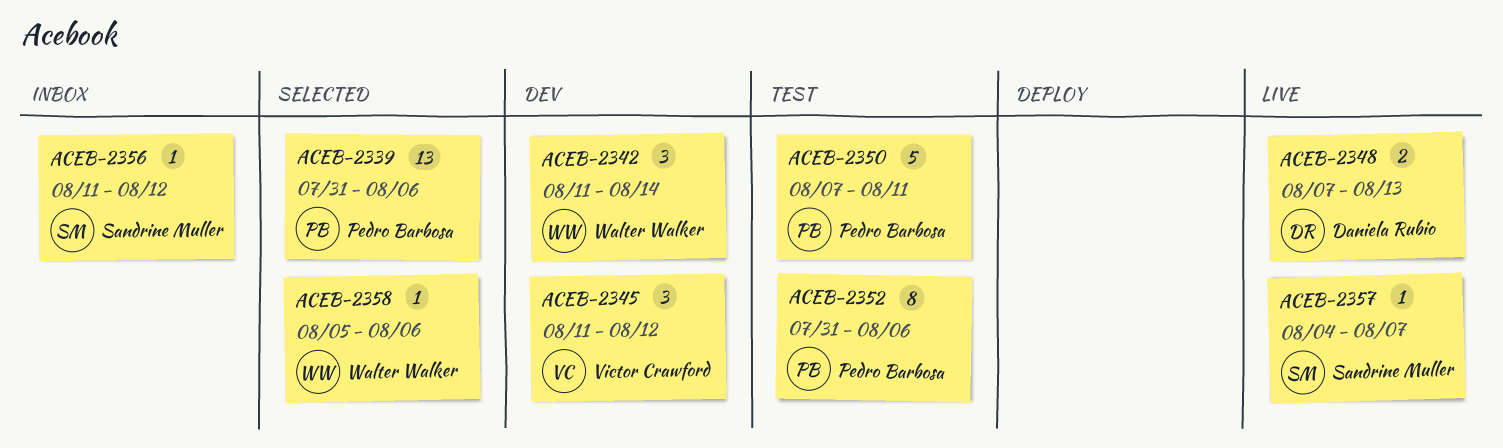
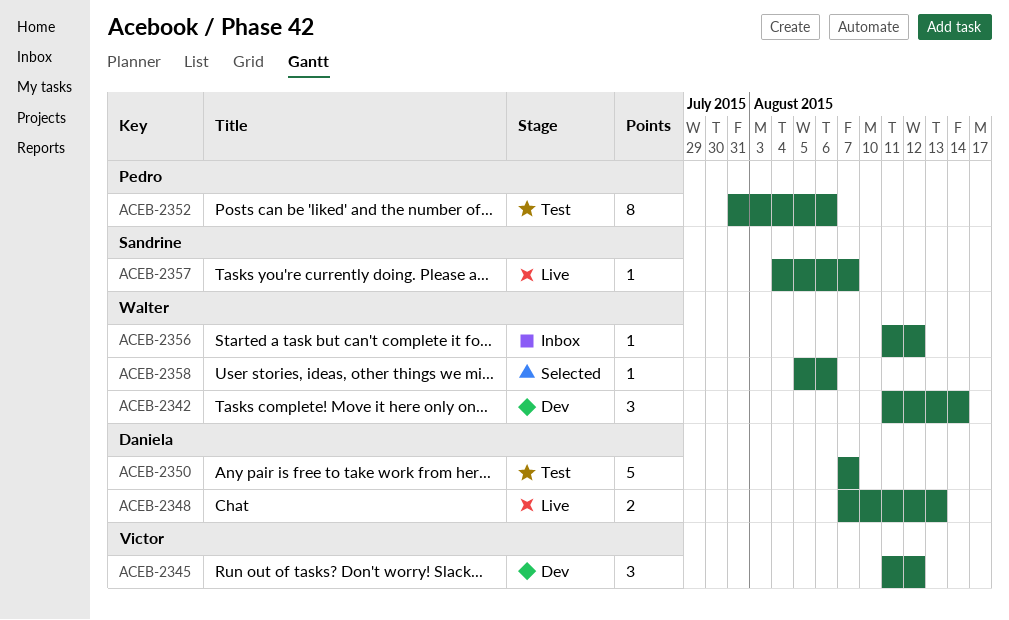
ACEB-2339: present -> none
ACEB-2350, owner: Pedro Barbosa -> Daniela Rubio
ACEB-2350, due: Aug 11 -> Aug 7
ACEB-2356, owner: Sandrine Muller -> Walter Walker

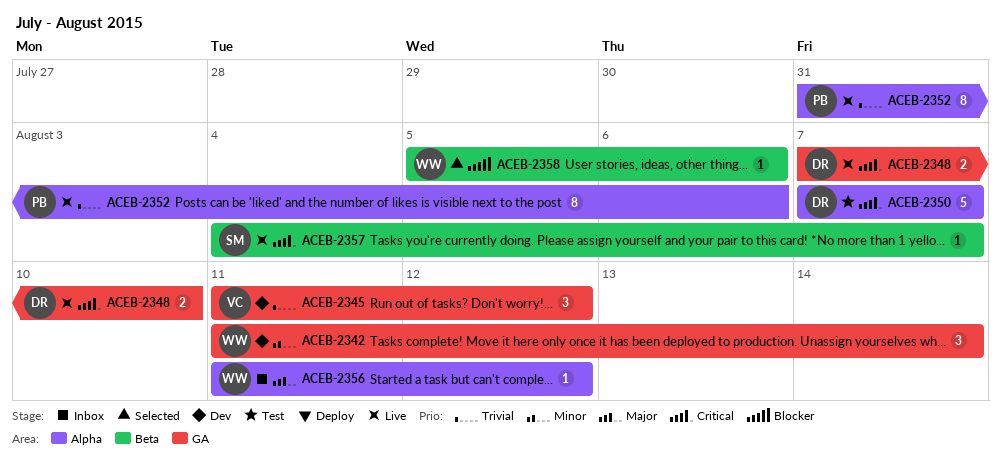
ACEB-2348, due: Aug 13 -> Aug 10
ACEB-2352, status: Test -> Live

